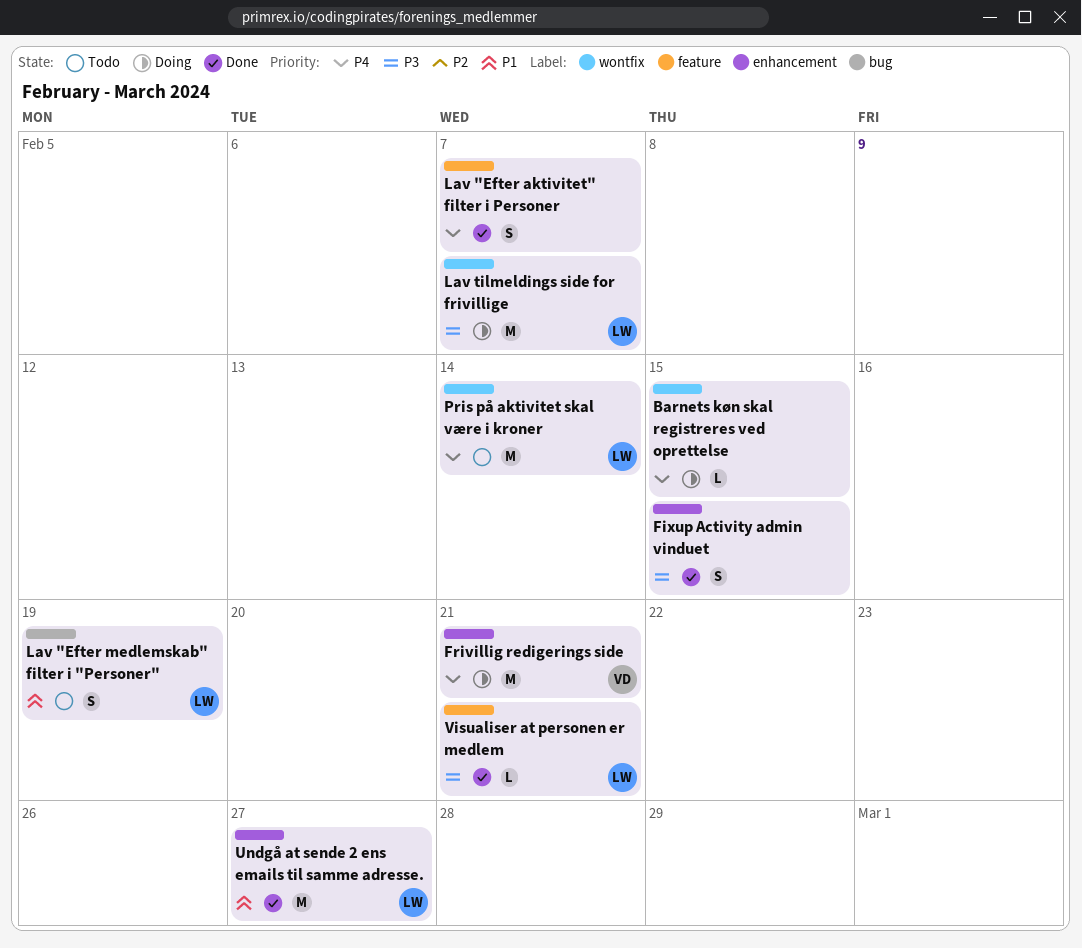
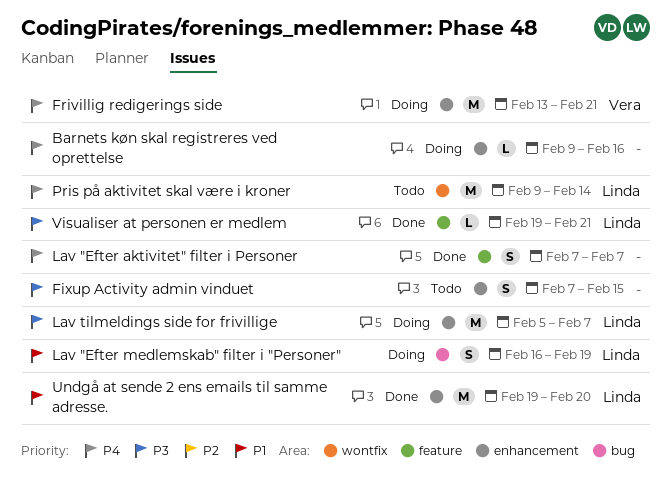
Barnets køn skal registreres ved oprettelse, label: wontfix -> enhancement
Barnets køn skal registreres ved oprettelse, due: Feb 15 -> Feb 16
Fixup Activity admin vinduet, status: Done -> Todo
Lav "Efter medlemskab" filter i "Personer", status: Todo -> Doing
Lav tilmeldings side for frivillige, label: wontfix -> enhancement
Undgå at sende 2 ens emails til samme adresse., due: Feb 27 -> Feb 20

